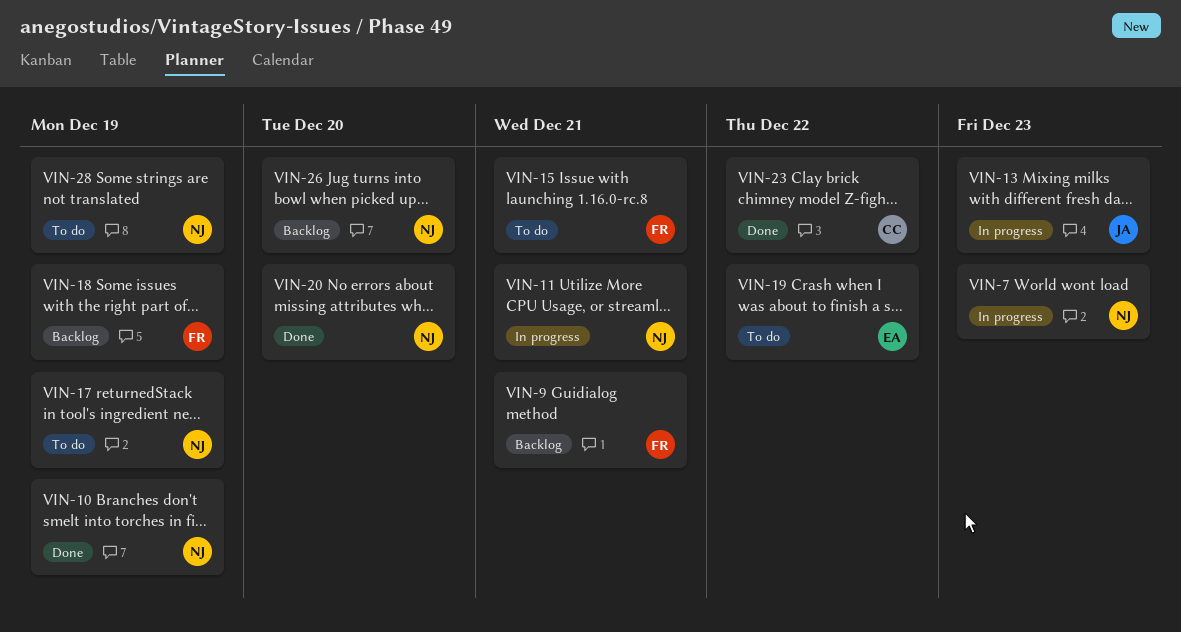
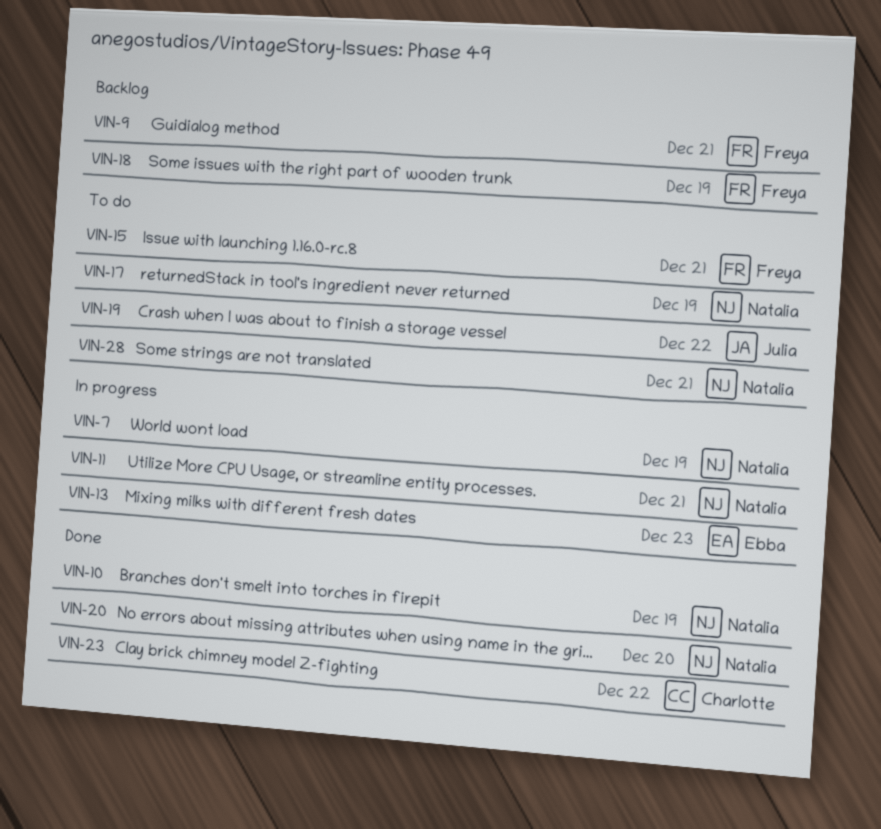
VIN-7, due: Dec 23 -> Dec 19
VIN-13, owner: Julia -> Ebba
VIN-19, owner: Ebba -> Julia
VIN-26: present -> none
VIN-28, due: Dec 19 -> Dec 21

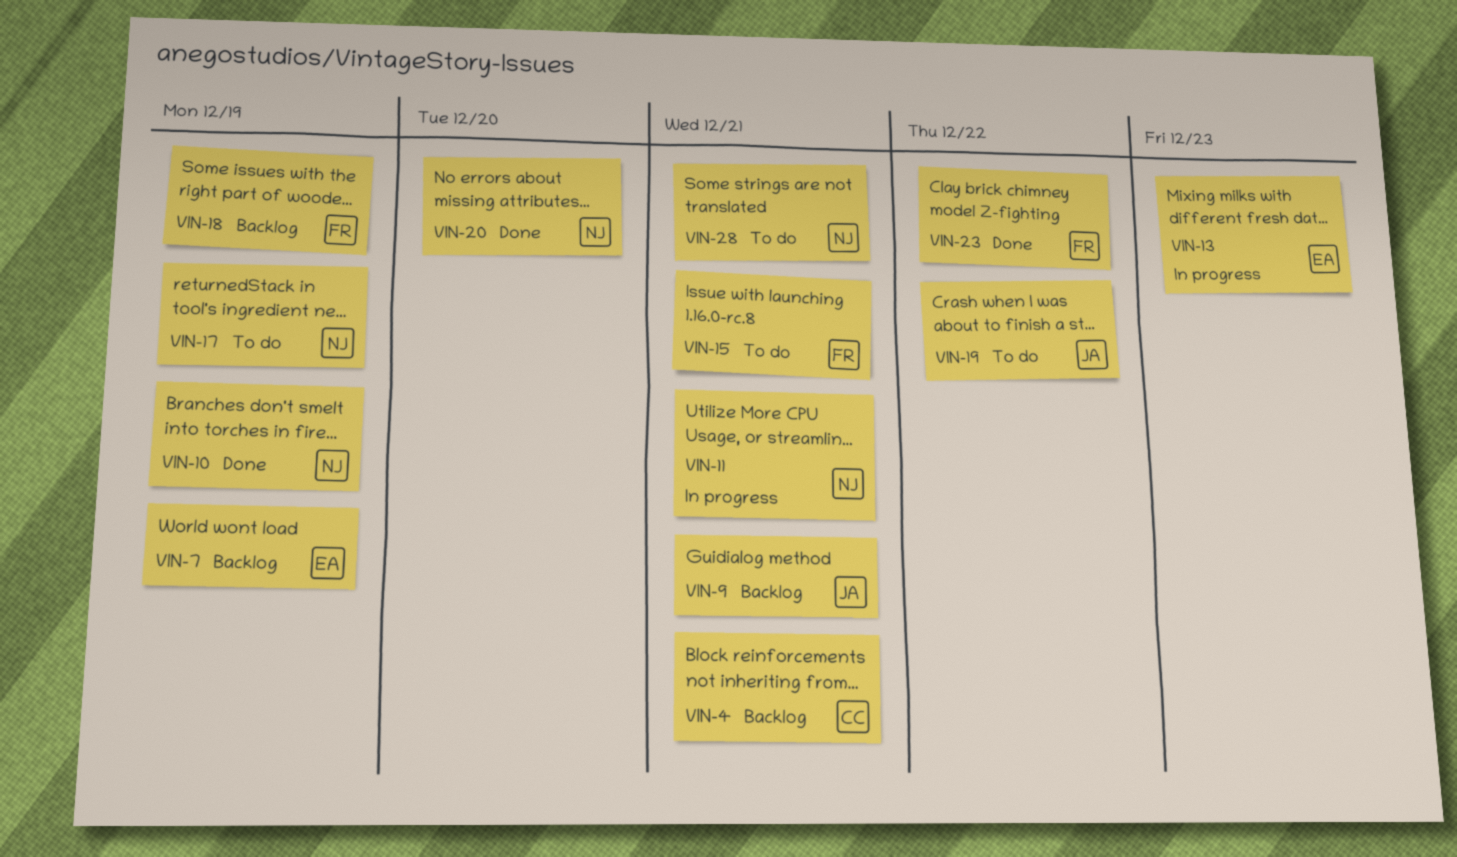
VIN-4: none -> present
VIN-7, status: In progress -> Backlog
VIN-7, owner: Natalia -> Ebba
VIN-9, owner: Freya -> Julia
VIN-23, owner: Charlotte -> Freya

